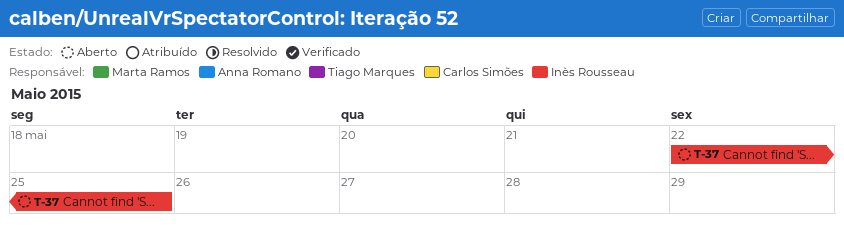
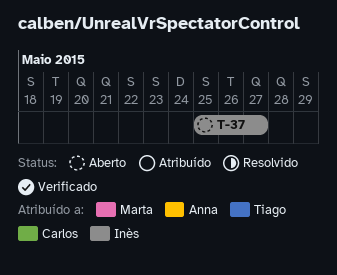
T-37, start: May 22 -> May 25
T-37, due: May 25 -> May 27

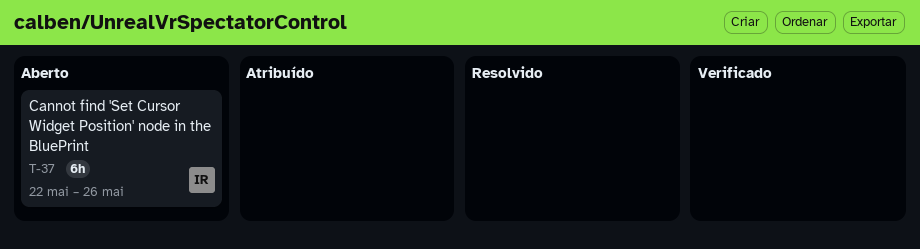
T-37, start: May 25 -> May 22
T-37, due: May 27 -> May 26

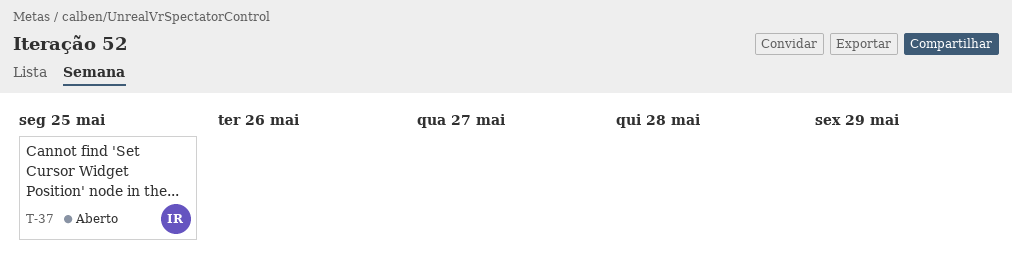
T-37, due: May 26 -> May 25

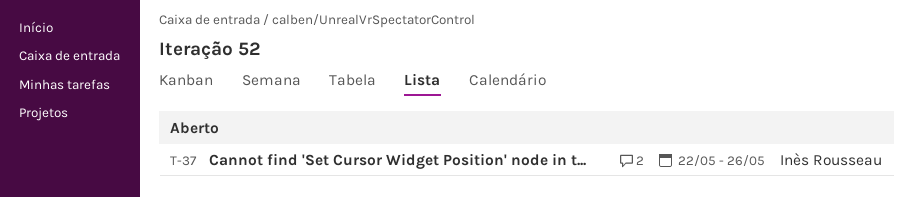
T-37, due: May 25 -> May 26

